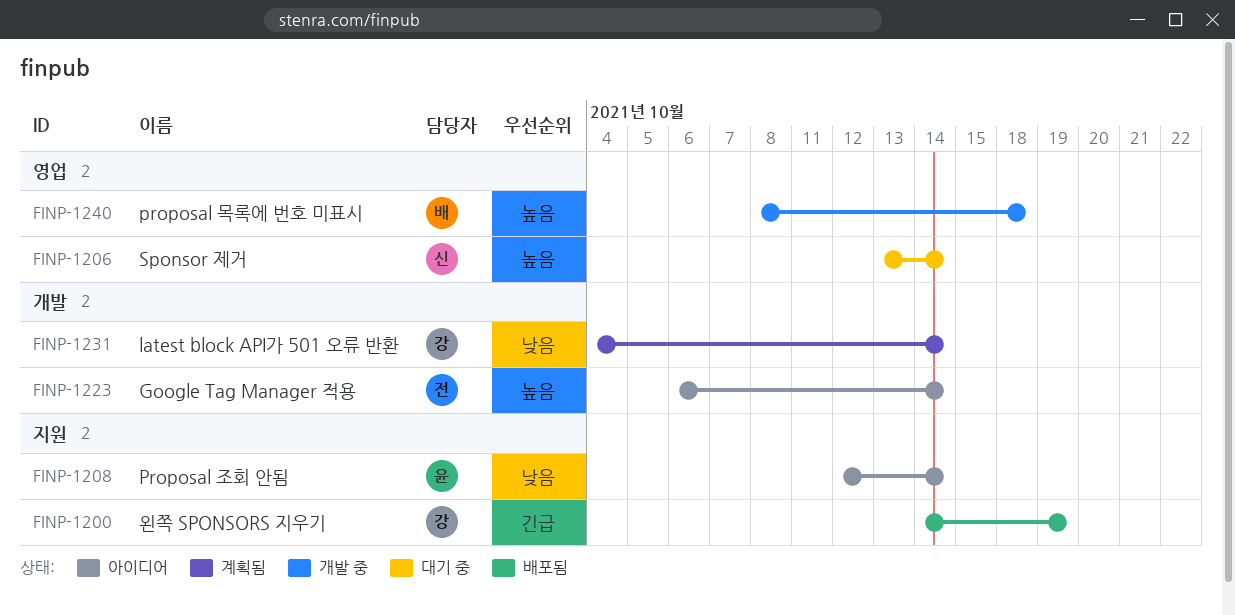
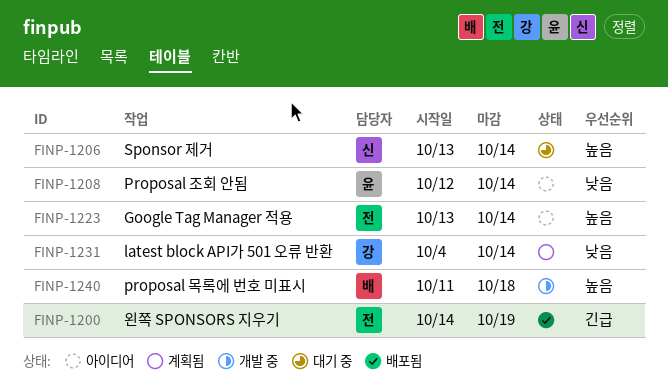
FINP-1200, owner: 강 -> 전
FINP-1223, start: Oct 6 -> Oct 13
FINP-1240, start: Oct 8 -> Oct 11

